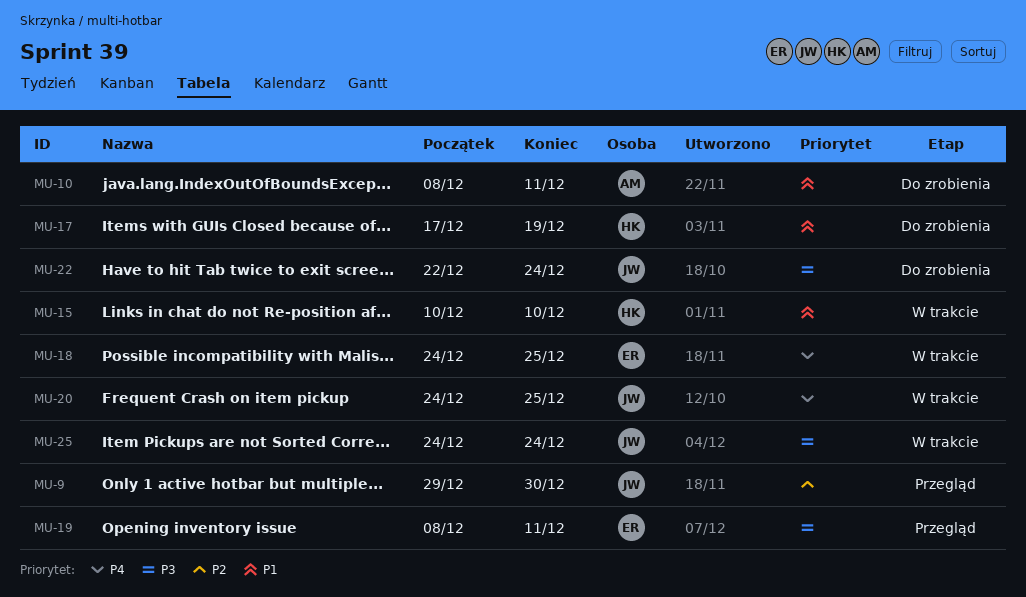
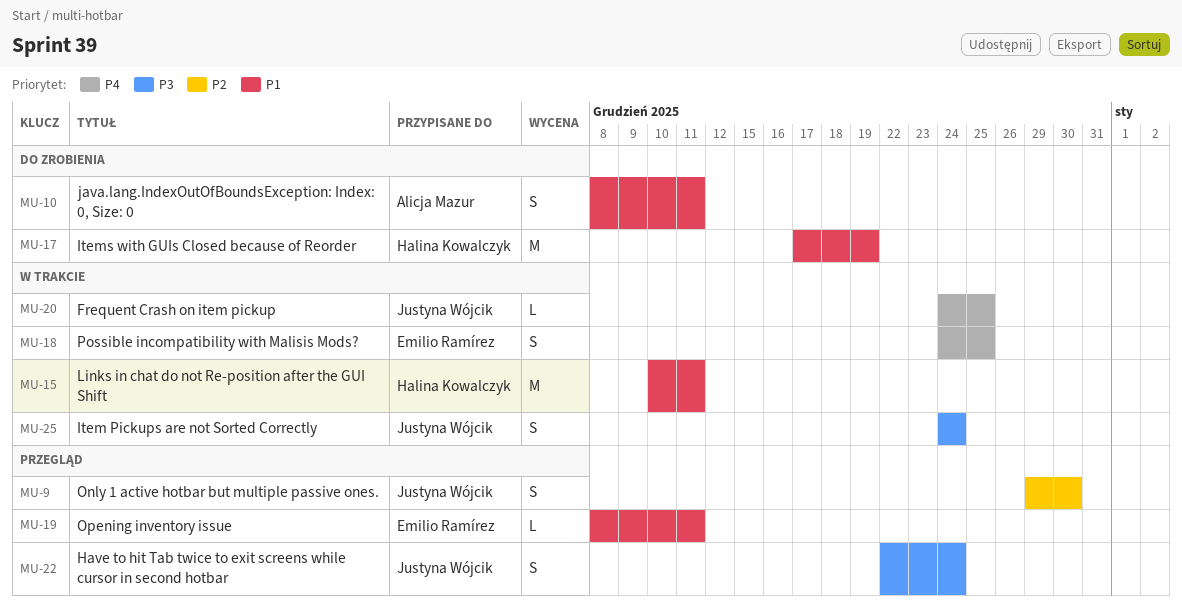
MU-15, due: Dec 10 -> Dec 11
MU-19, priority: P3 -> P1
MU-22, status: Do zrobienia -> Przegląd

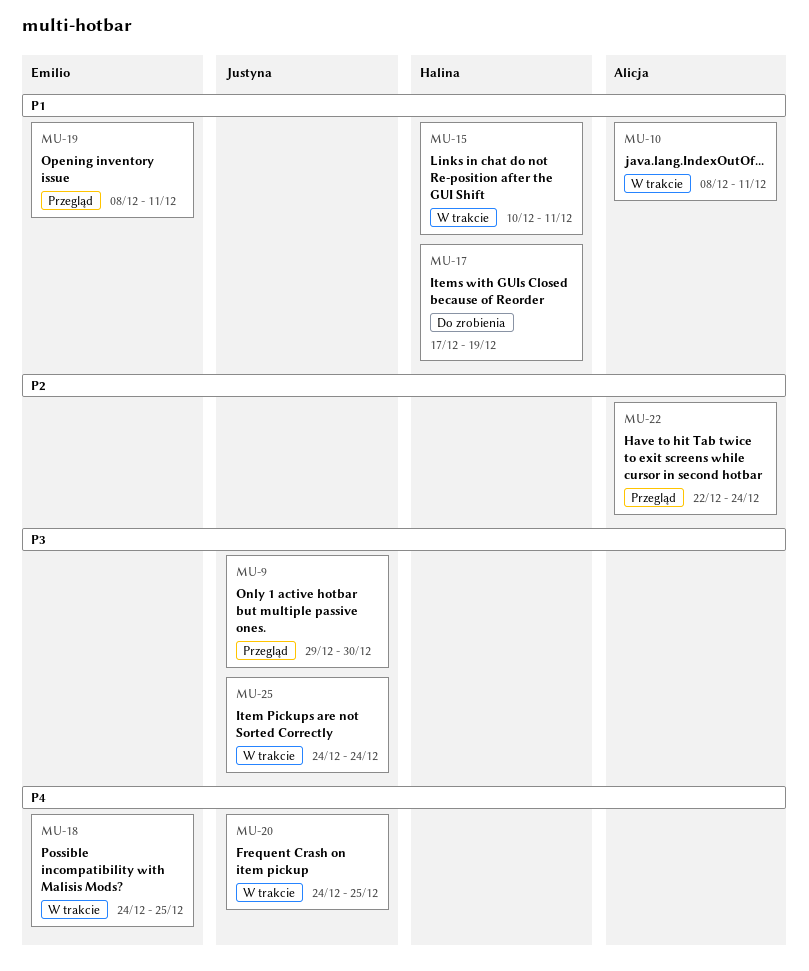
MU-9, priority: P2 -> P3
MU-10, status: Do zrobienia -> W trakcie
MU-22, owner: Justyna Wójcik -> Alicja Mazur
MU-22, priority: P3 -> P2

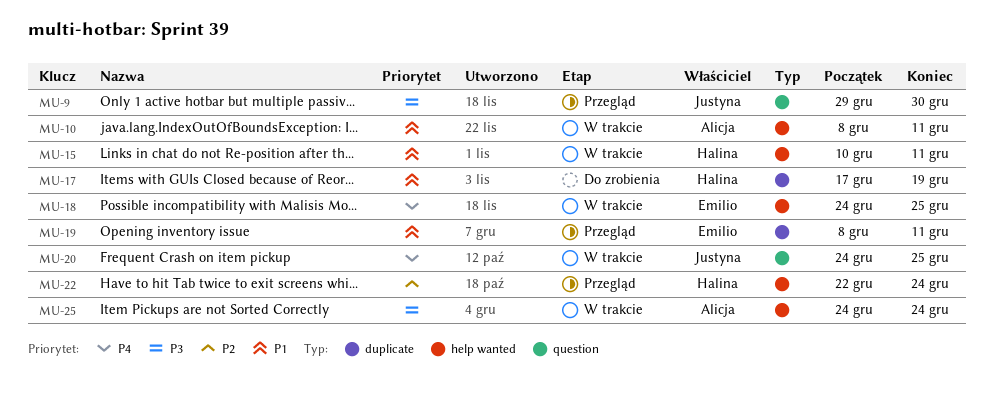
MU-22, owner: Alicja -> Halina
MU-25, owner: Justyna -> Alicja

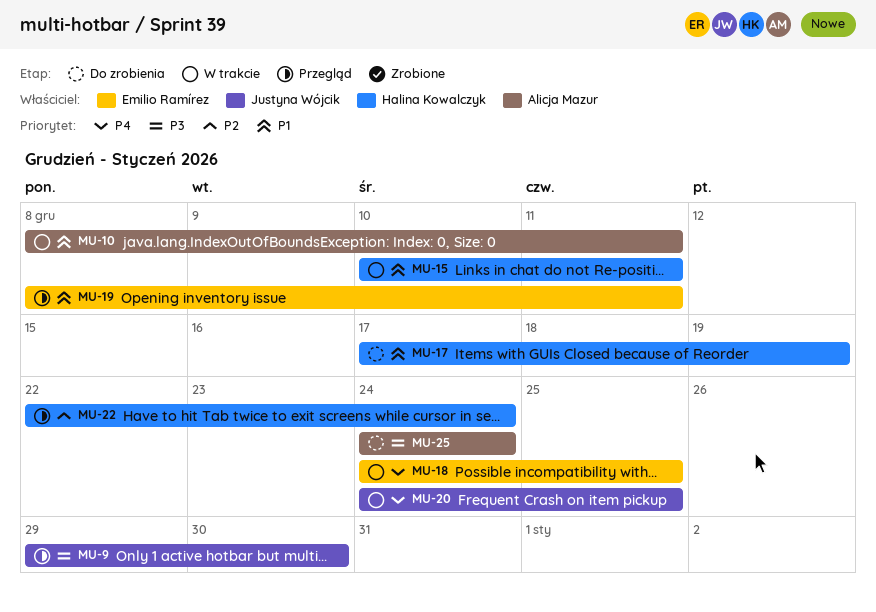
MU-25, status: W trakcie -> Do zrobienia

